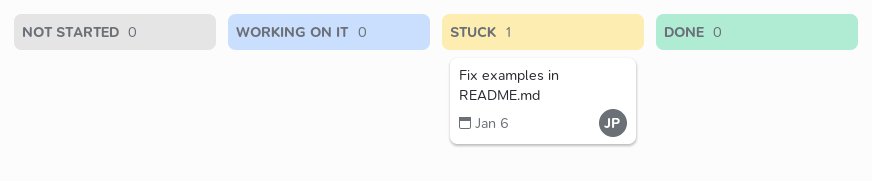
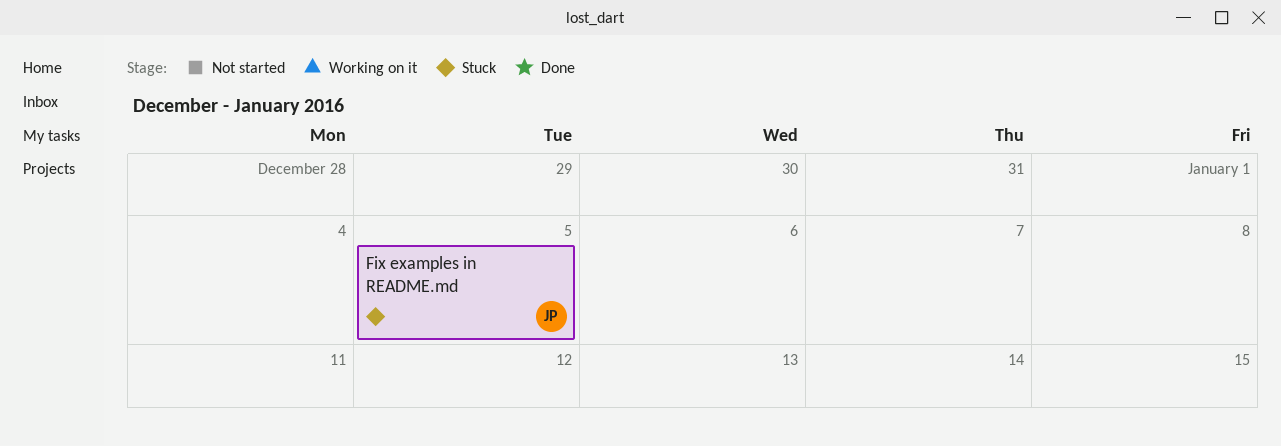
Fix examples in README.md, due: Jan 6 -> Jan 5

